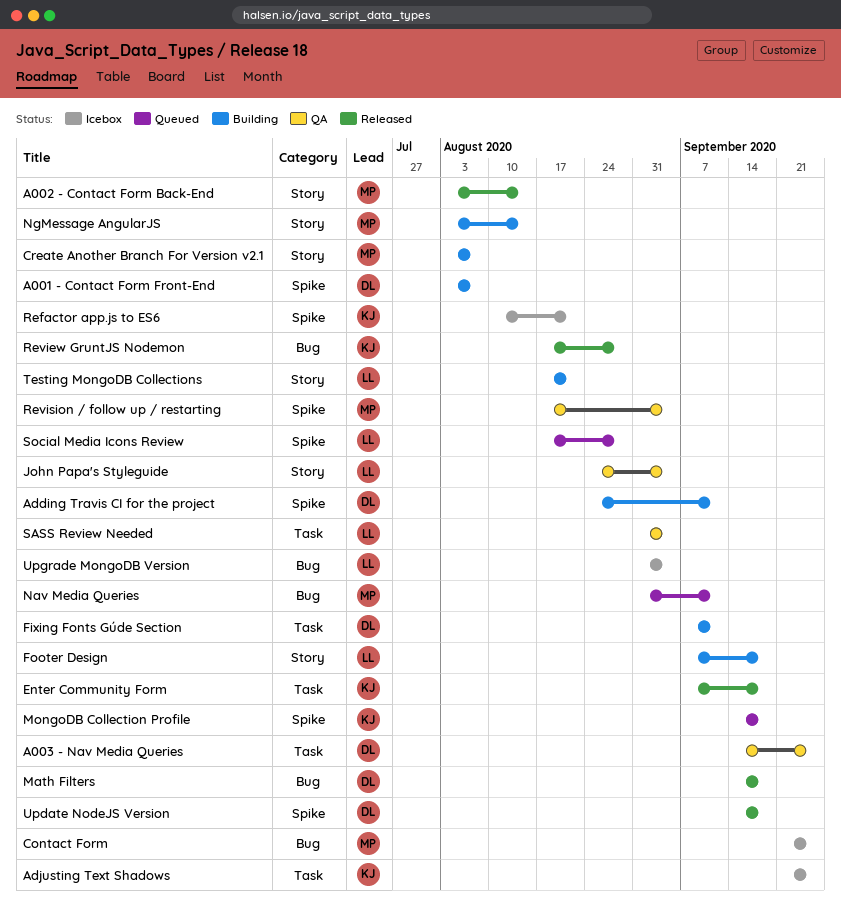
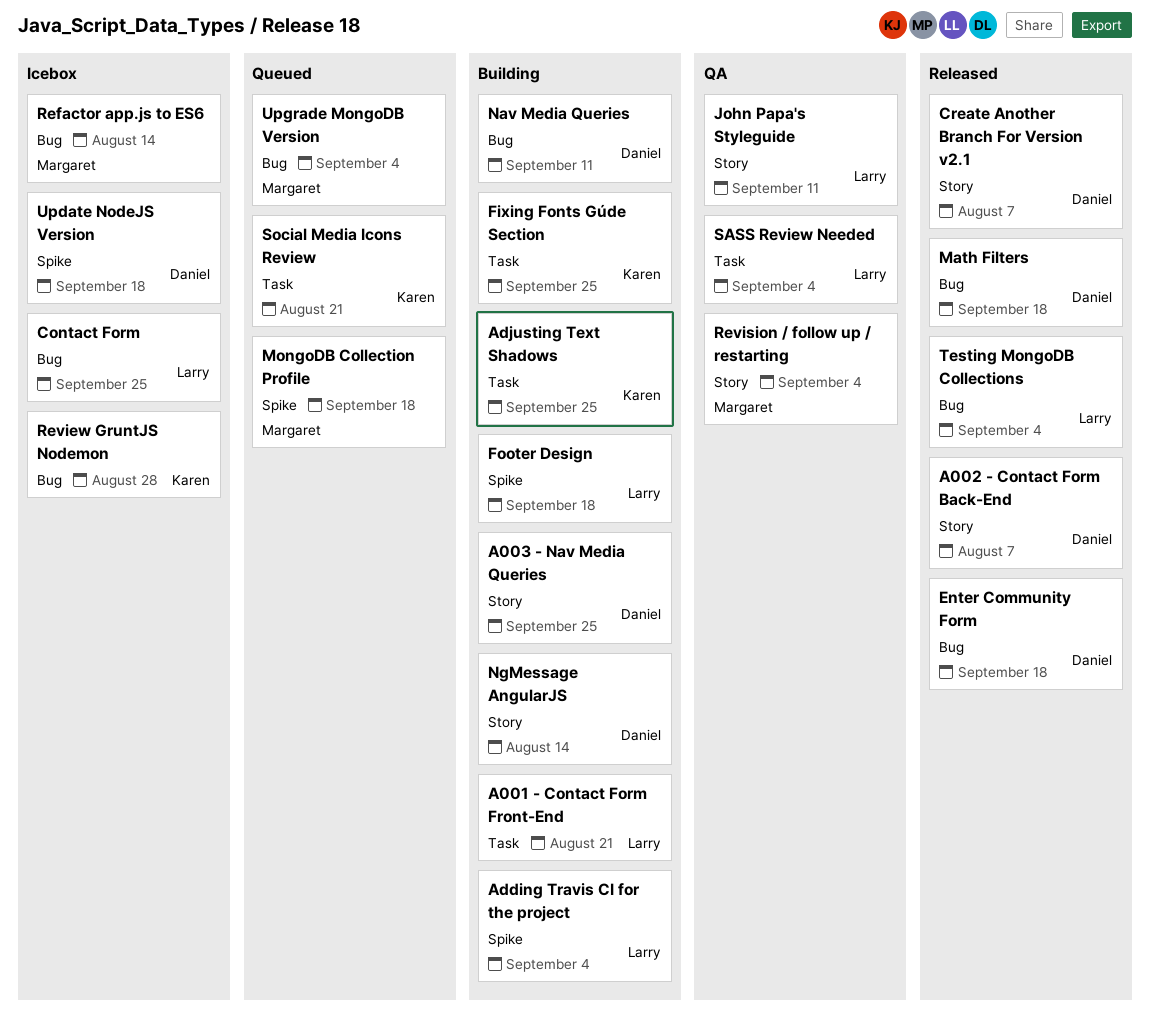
A001 - Contact Form Front-End, owner: Daniel -> Larry
A001 - Contact Form Front-End, label: Spike -> Task
A001 - Contact Form Front-End, due: Aug 7 -> Aug 21
A002 - Contact Form Back-End, owner: Margaret -> Daniel
A002 - Contact Form Back-End, due: Aug 14 -> Aug 7
A003 - Nav Media Queries, status: QA -> Building
A003 - Nav Media Queries, label: Task -> Story
Adding Travis CI for the project, owner: Daniel -> Larry
Adding Travis CI for the project, due: Sep 11 -> Sep 4
Adjusting Text Shadows, status: Icebox -> Building
Contact Form, owner: Margaret -> Larry
Create Another Branch For Version v2.1, status: Building -> Released
Create Another Branch For Version v2.1, owner: Margaret -> Daniel
Enter Community Form, owner: Karen -> Daniel
Enter Community Form, label: Task -> Bug
Fixing Fonts Gúde Section, owner: Daniel -> Karen
Fixing Fonts Gúde Section, due: Sep 11 -> Sep 25
Footer Design, label: Story -> Spike
John Papa's Styleguide, due: Sep 4 -> Sep 11
MongoDB Collection Profile, owner: Karen -> Margaret
Nav Media Queries, status: Queued -> Building
Nav Media Queries, owner: Margaret -> Daniel
NgMessage AngularJS, owner: Margaret -> Daniel
Refactor app.js to ES6, owner: Karen -> Margaret
Refactor app.js to ES6, label: Spike -> Bug
Refactor app.js to ES6, due: Aug 21 -> Aug 14
Review GruntJS Nodemon, status: Released -> Icebox
Revision / follow up / restarting, label: Spike -> Story
Social Media Icons Review, owner: Larry -> Karen
Social Media Icons Review, label: Spike -> Task
Social Media Icons Review, due: Aug 28 -> Aug 21
Testing MongoDB Collections, status: Building -> Released
Testing MongoDB Collections, label: Story -> Bug
Testing MongoDB Collections, due: Aug 21 -> Sep 4
Update NodeJS Version, status: Released -> Icebox
Upgrade MongoDB Version, status: Icebox -> Queued
Upgrade MongoDB Version, owner: Larry -> Margaret

